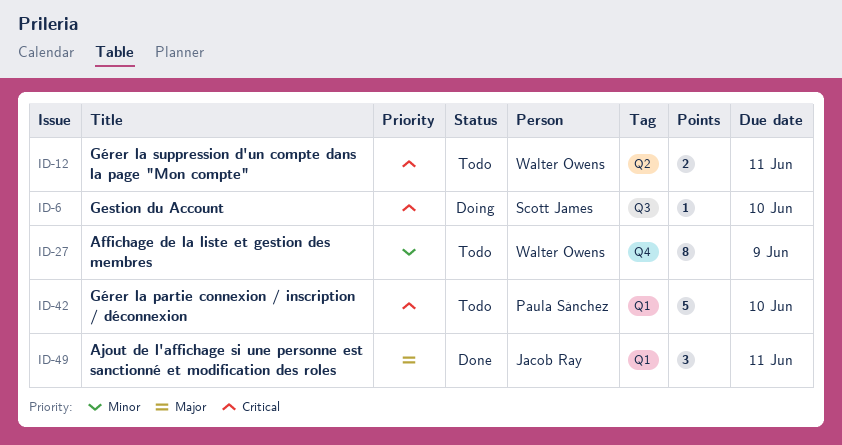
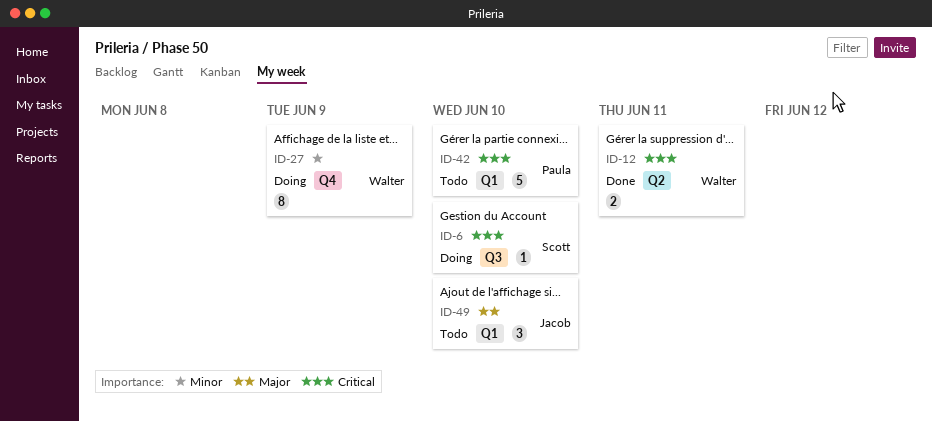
ID-12, status: Todo -> Done
ID-27, status: Todo -> Doing
ID-49, status: Done -> Todo
ID-49, due: Jun 11 -> Jun 10

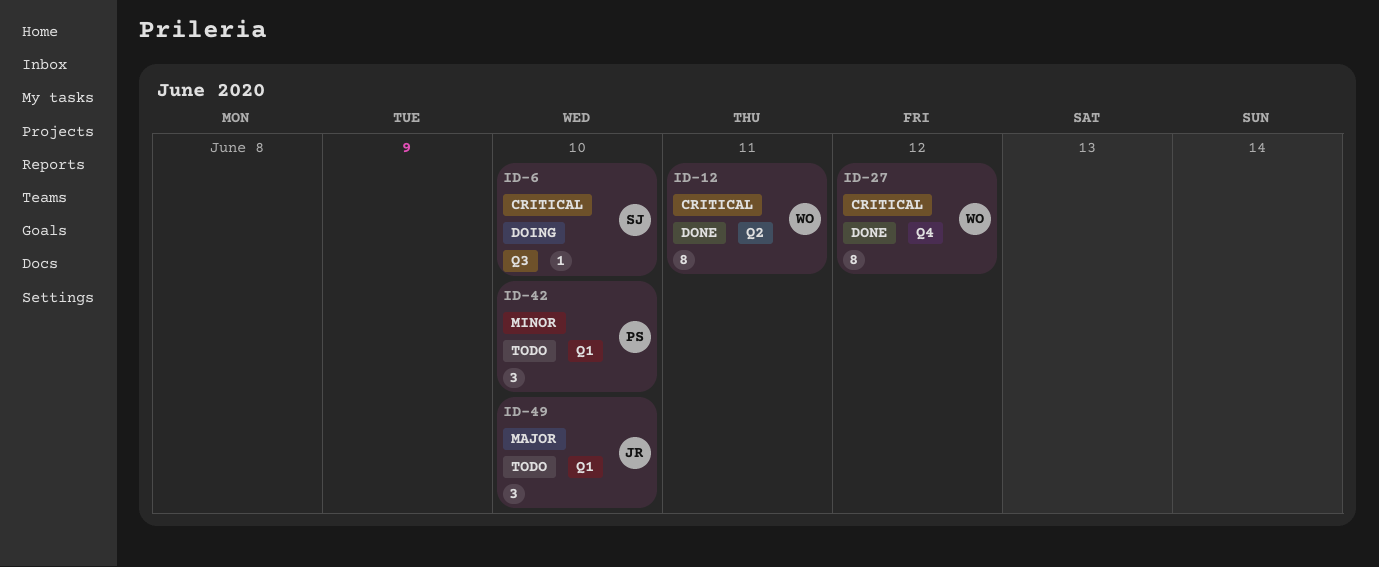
ID-12, estimate: 2 -> 8
ID-27, status: Doing -> Done
ID-27, priority: Minor -> Critical
ID-27, due: Jun 9 -> Jun 12
ID-42, priority: Critical -> Minor
ID-42, estimate: 5 -> 3

